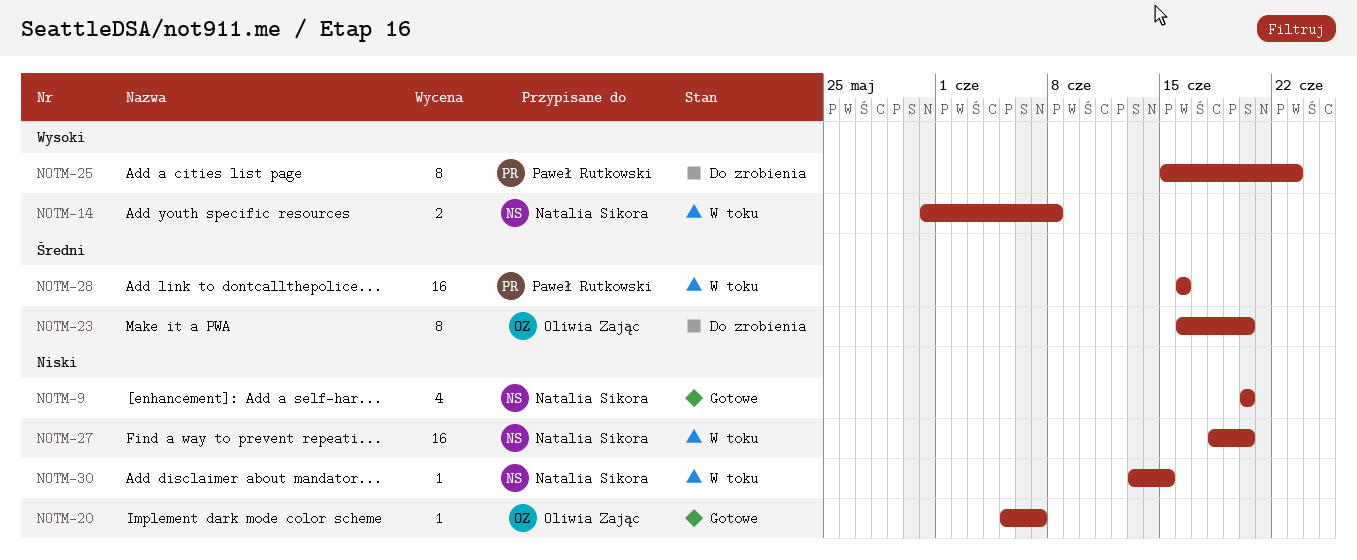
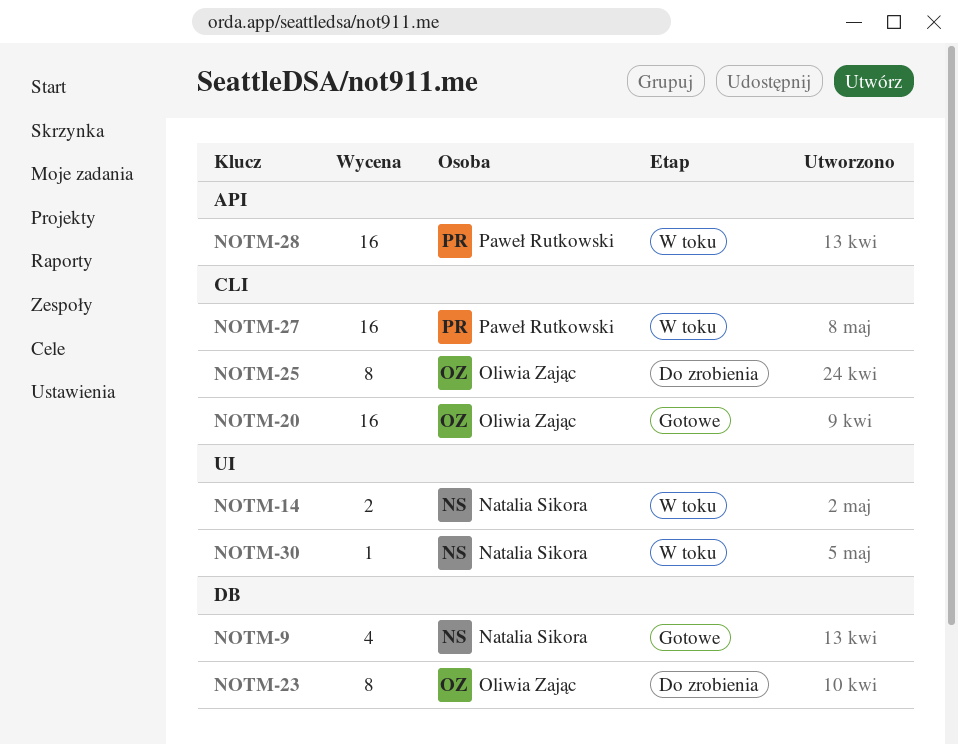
NOTM-20, estimate: 1 -> 16
NOTM-25, owner: Paweł Rutkowski -> Oliwia Zając
NOTM-27, owner: Natalia Sikora -> Paweł Rutkowski

